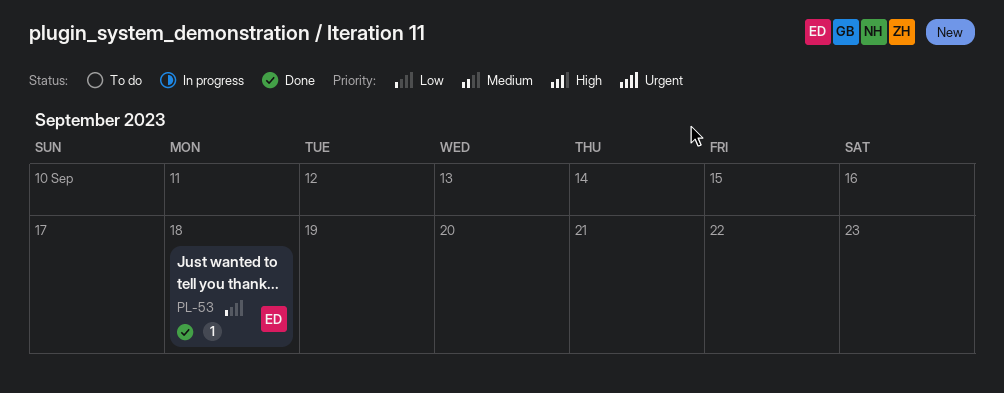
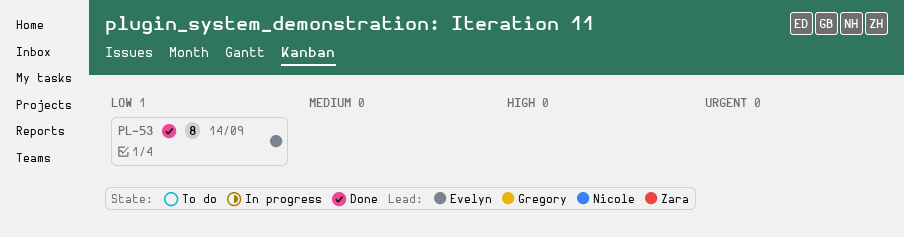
PL-53, estimate: 1 -> 8
PL-53, due: Sep 18 -> Sep 14

